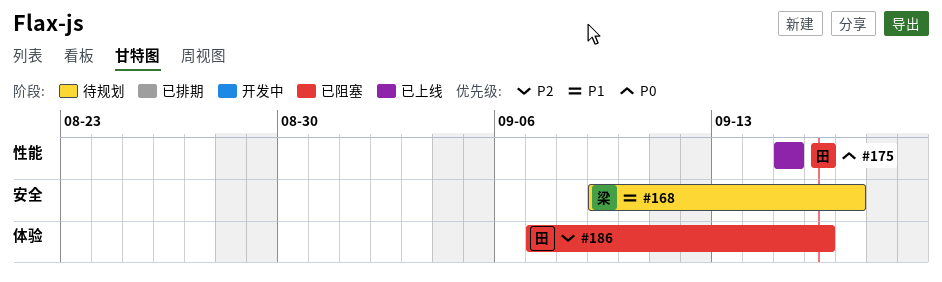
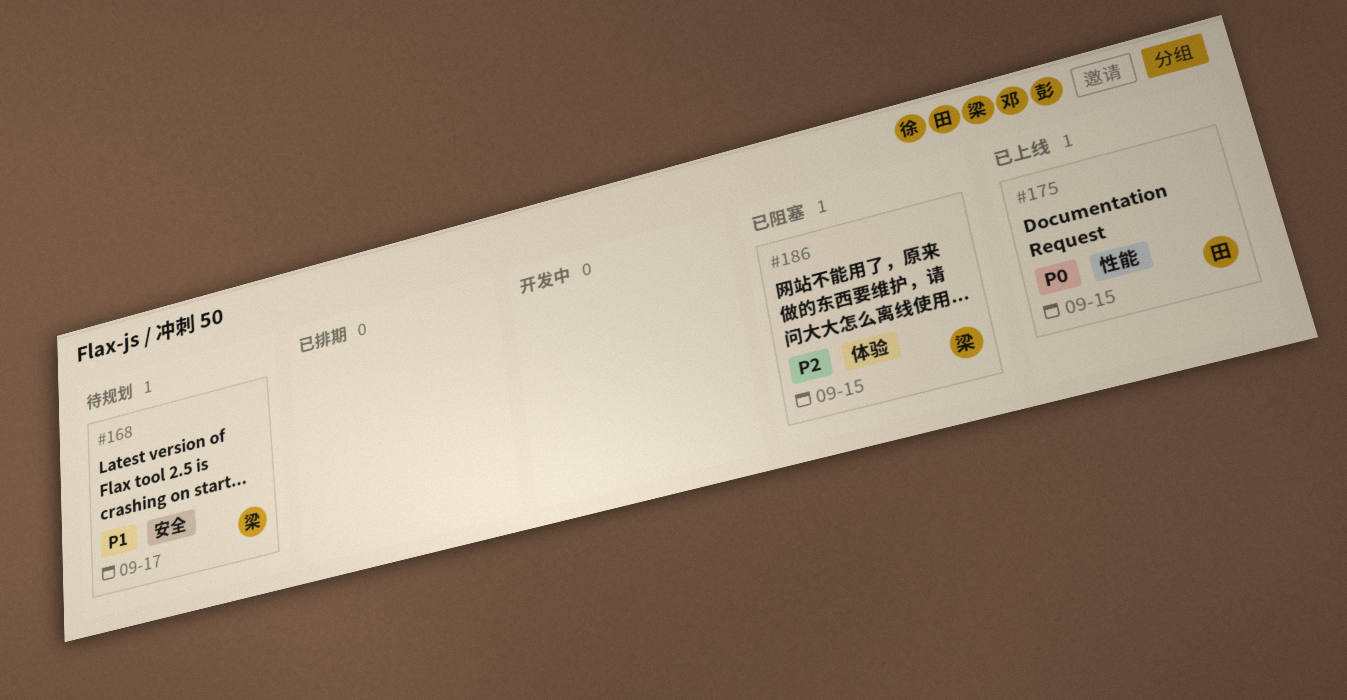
#186, owner: 田 -> 梁
#186, due: Sep 16 -> Sep 15

